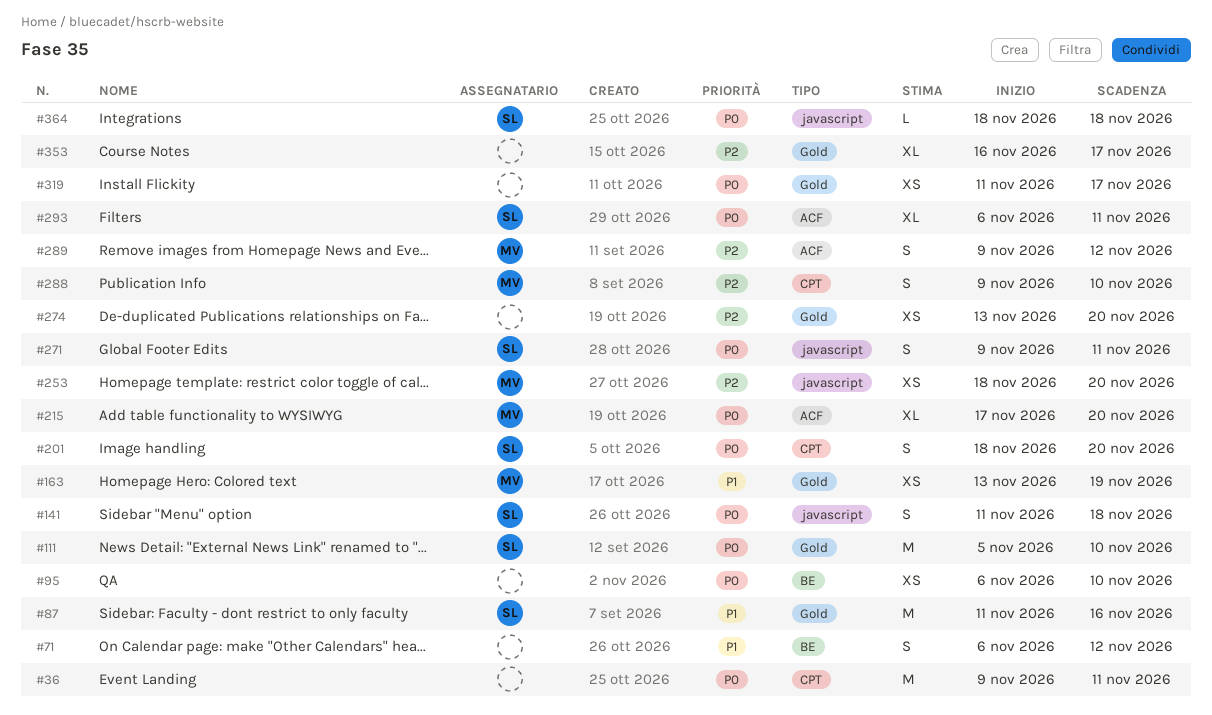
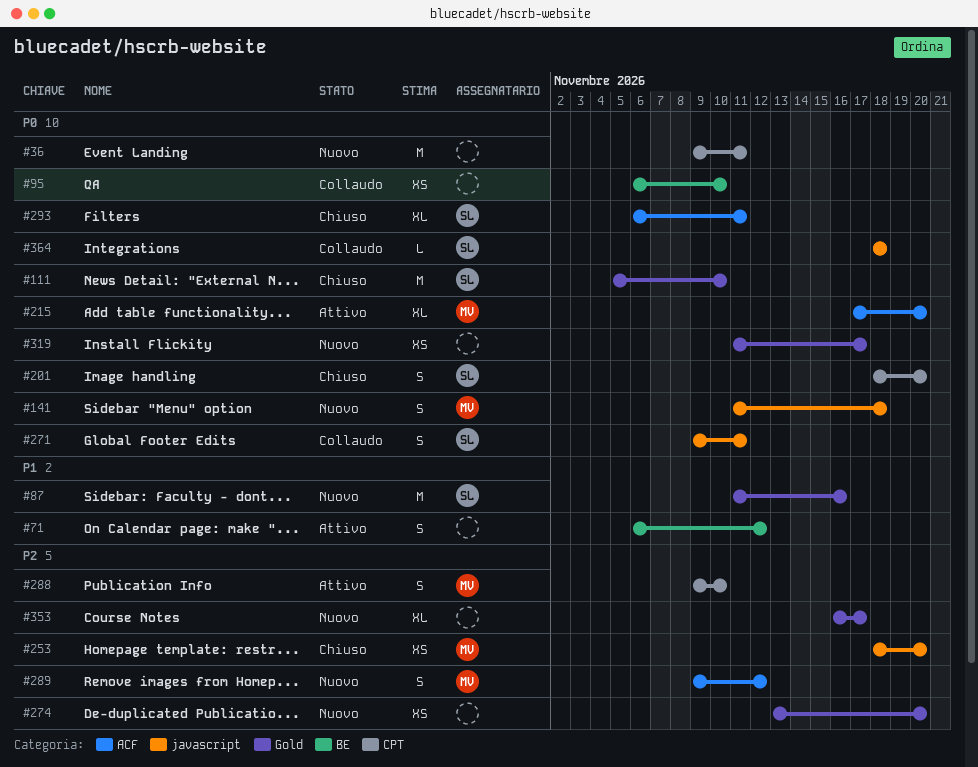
#141, owner: SL -> MV
#163: present -> none

